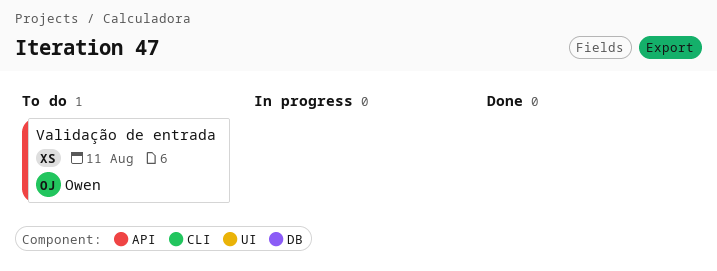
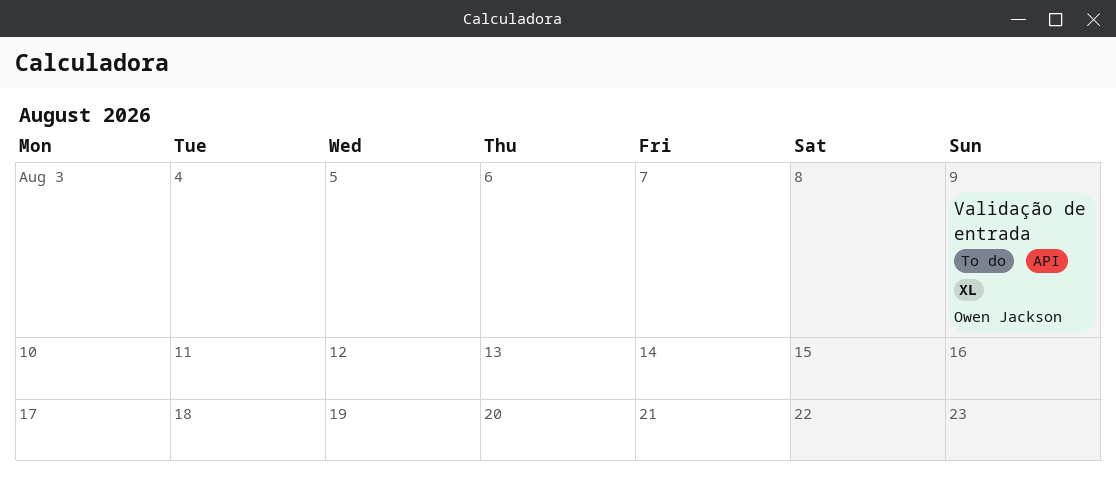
Validação de entrada, estimate: XS -> XL
Validação de entrada, due: Aug 11 -> Aug 9

